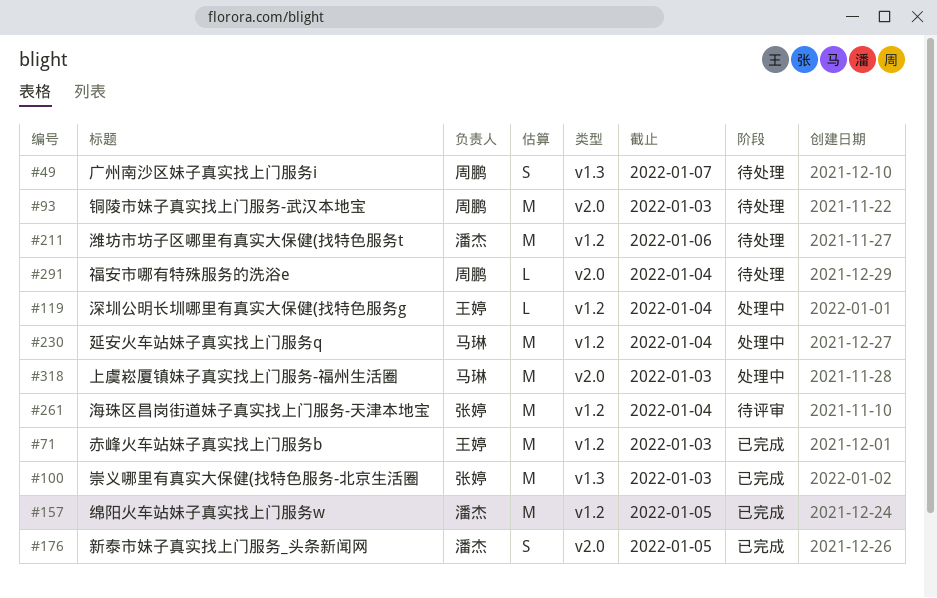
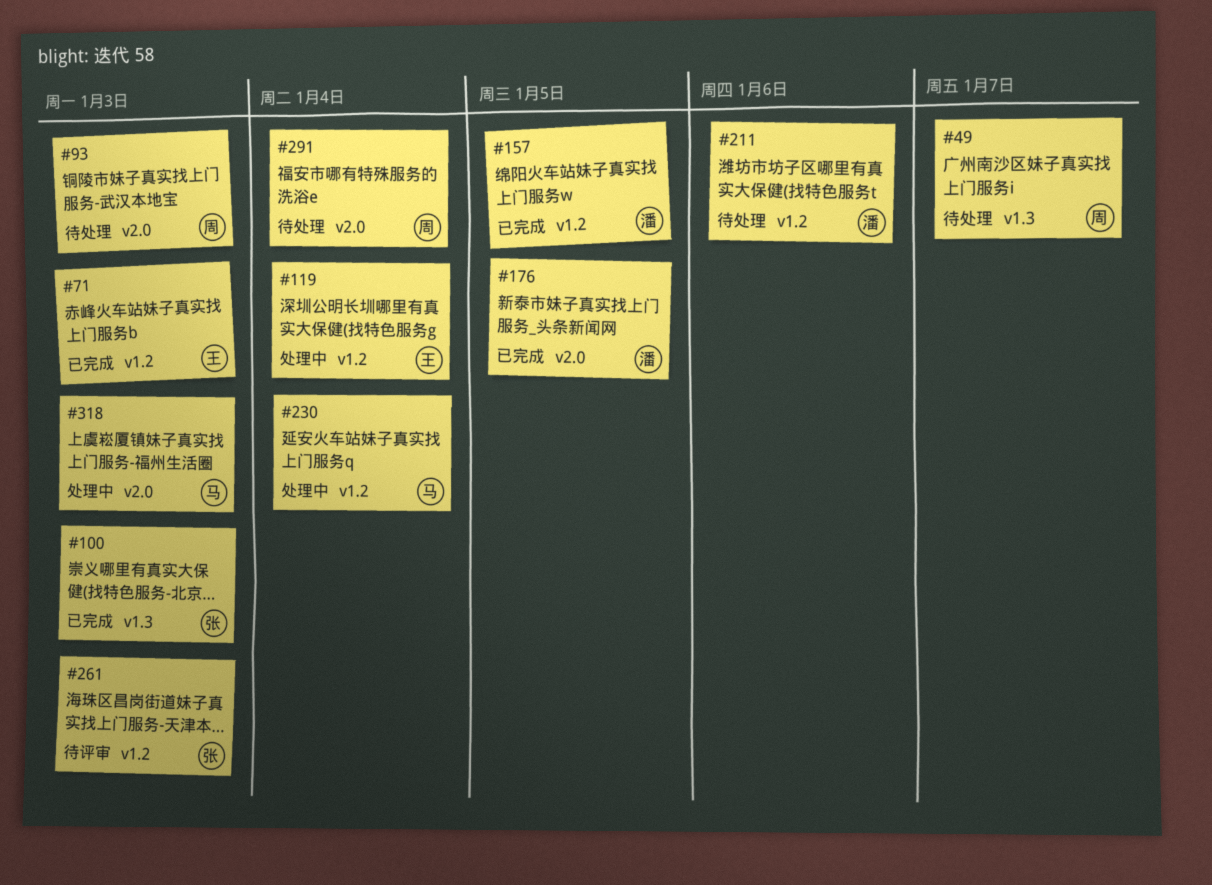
#261, due: Jan 4 -> Jan 3

